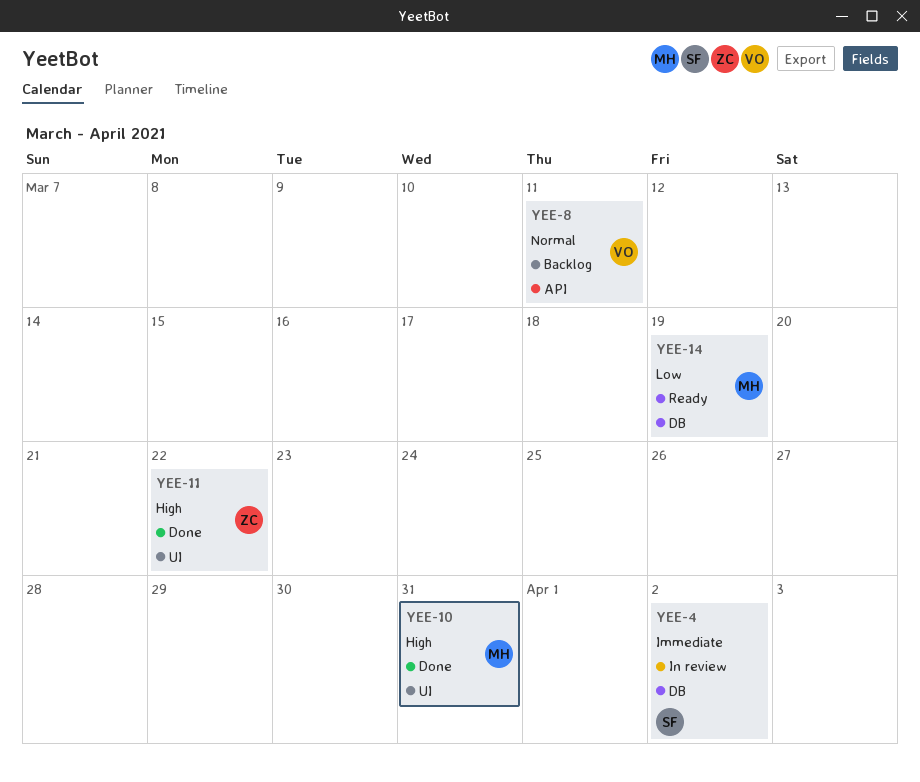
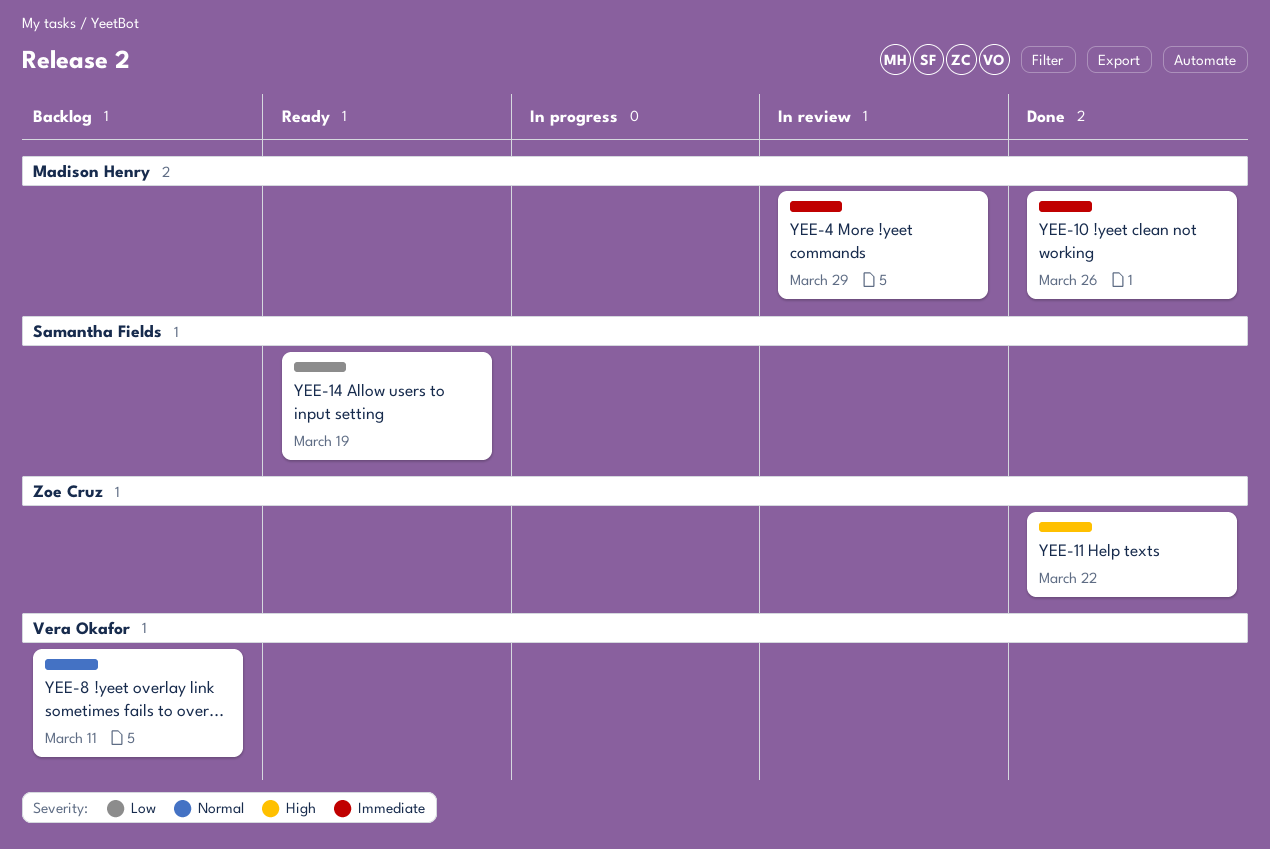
YEE-4, owner: Samantha Fields -> Madison Henry
YEE-4, due: Apr 2 -> Mar 29
YEE-10, priority: High -> Immediate
YEE-10, due: Mar 31 -> Mar 26
YEE-14, owner: Madison Henry -> Samantha Fields

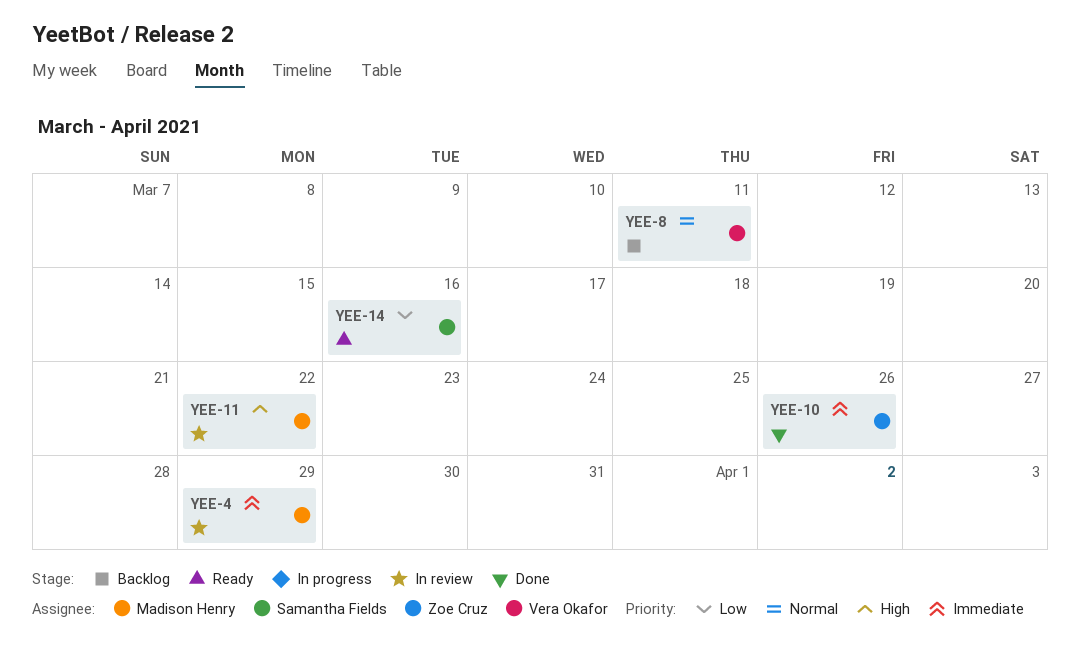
YEE-10, owner: Madison Henry -> Zoe Cruz
YEE-11, status: Done -> In review
YEE-11, owner: Zoe Cruz -> Madison Henry
YEE-14, due: Mar 19 -> Mar 16

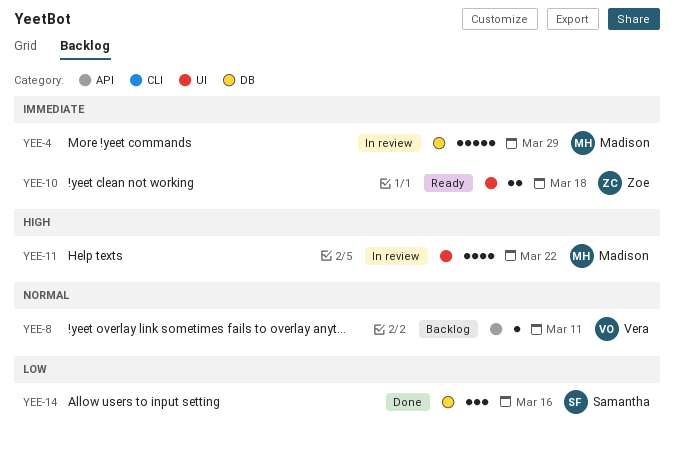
YEE-10, status: Done -> Ready
YEE-10, due: Mar 26 -> Mar 18
YEE-14, status: Ready -> Done

